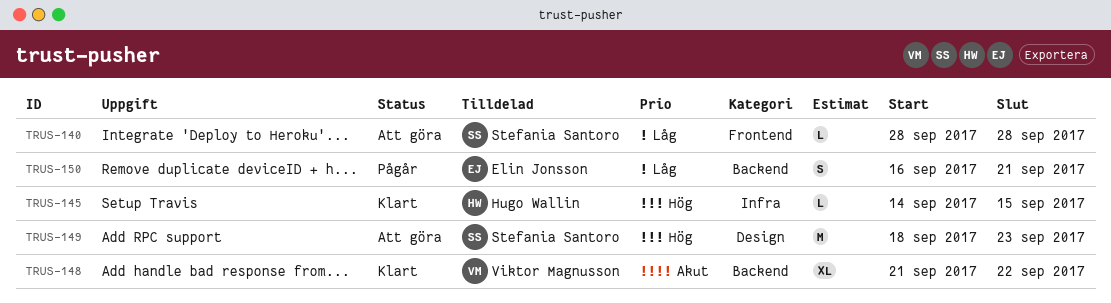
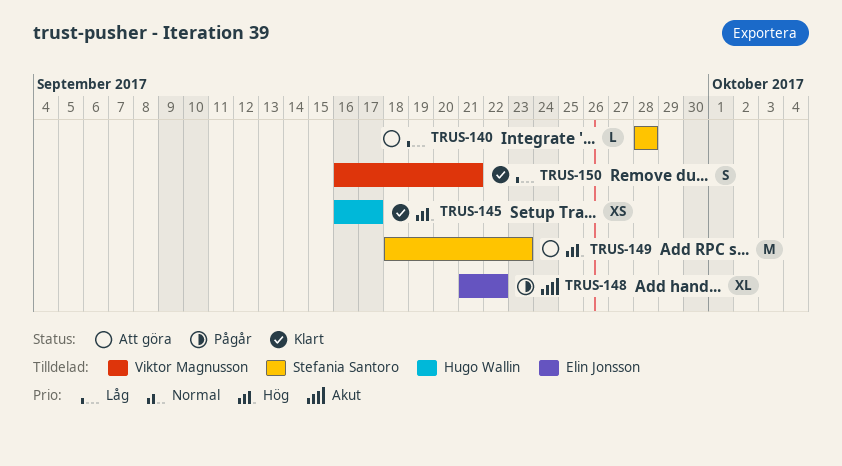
TRUS-145, estimate: L -> XS
TRUS-145, start: Sep 14 -> Sep 16
TRUS-145, due: Sep 15 -> Sep 17
TRUS-148, status: Klart -> Pågår
TRUS-148, owner: Viktor Magnusson -> Elin Jonsson
TRUS-150, status: Pågår -> Klart
TRUS-150, owner: Elin Jonsson -> Viktor Magnusson

